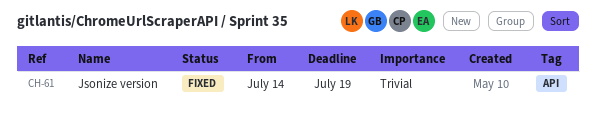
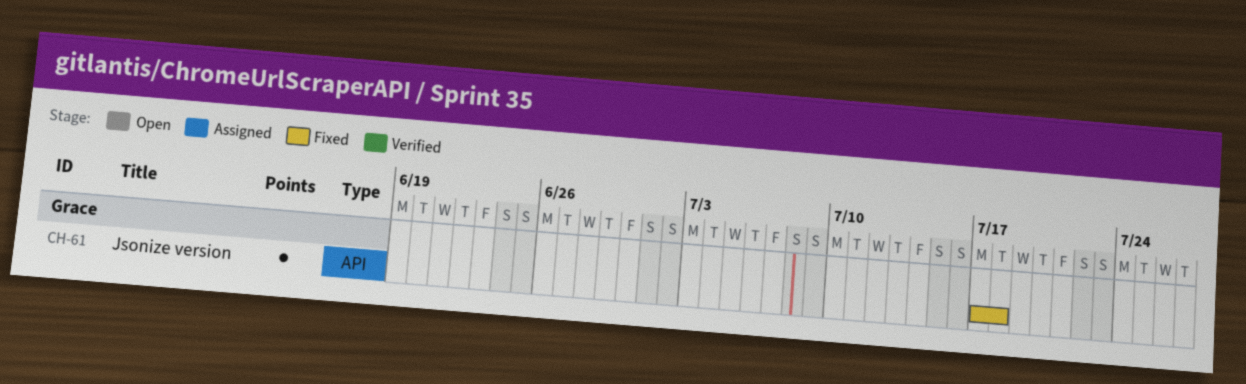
CH-61, start: Jul 14 -> Jul 17
CH-61, due: Jul 19 -> Jul 18

